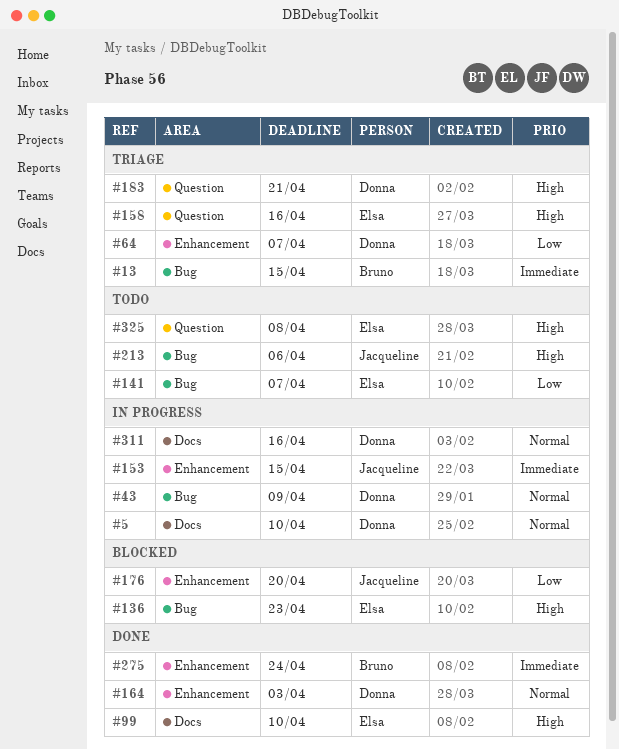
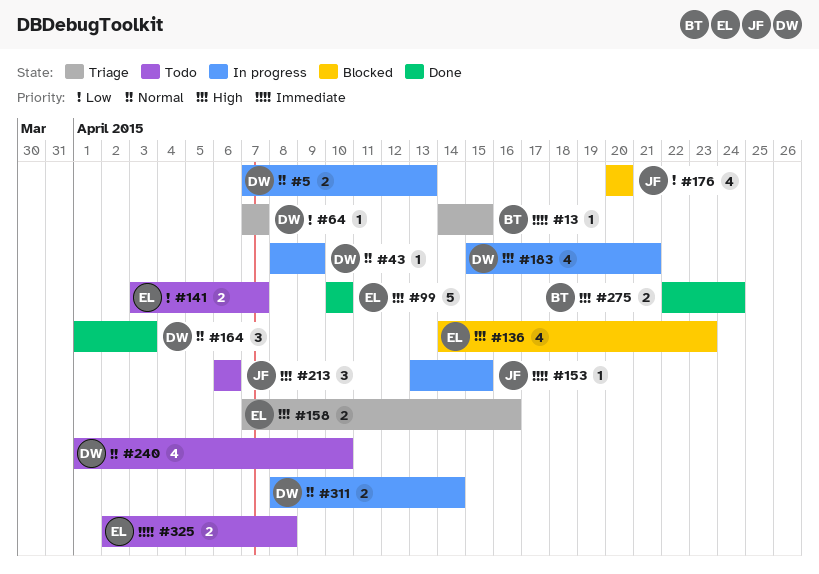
#5, due: Apr 10 -> Apr 13
#183, status: Triage -> In progress
#240: none -> present
#275, priority: Immediate -> High
#311, due: Apr 16 -> Apr 14
#325, priority: High -> Immediate

